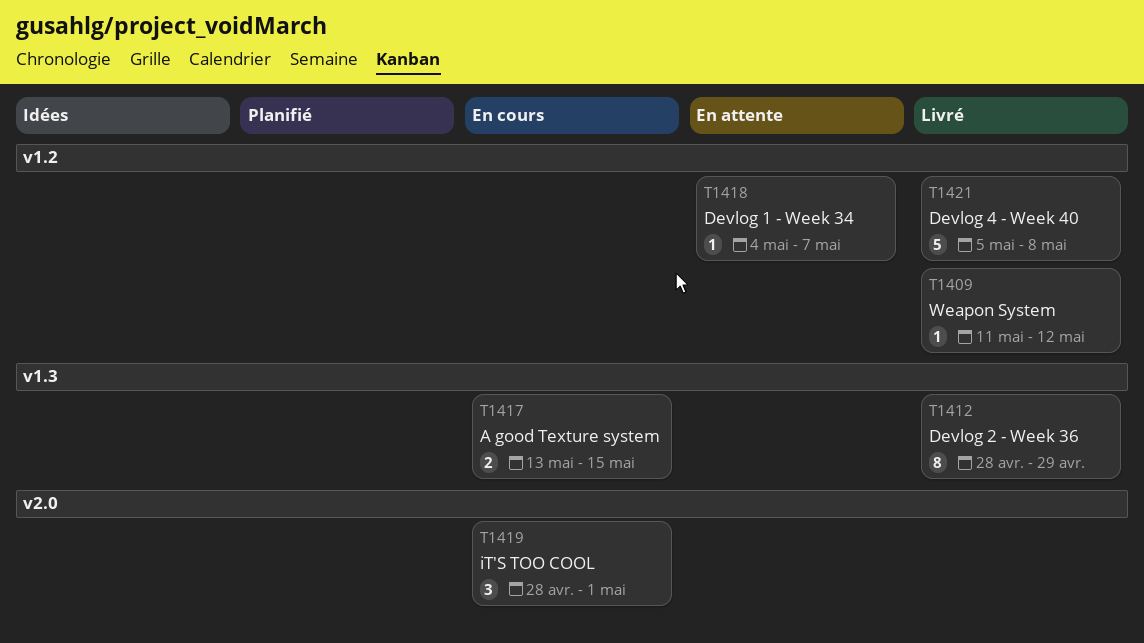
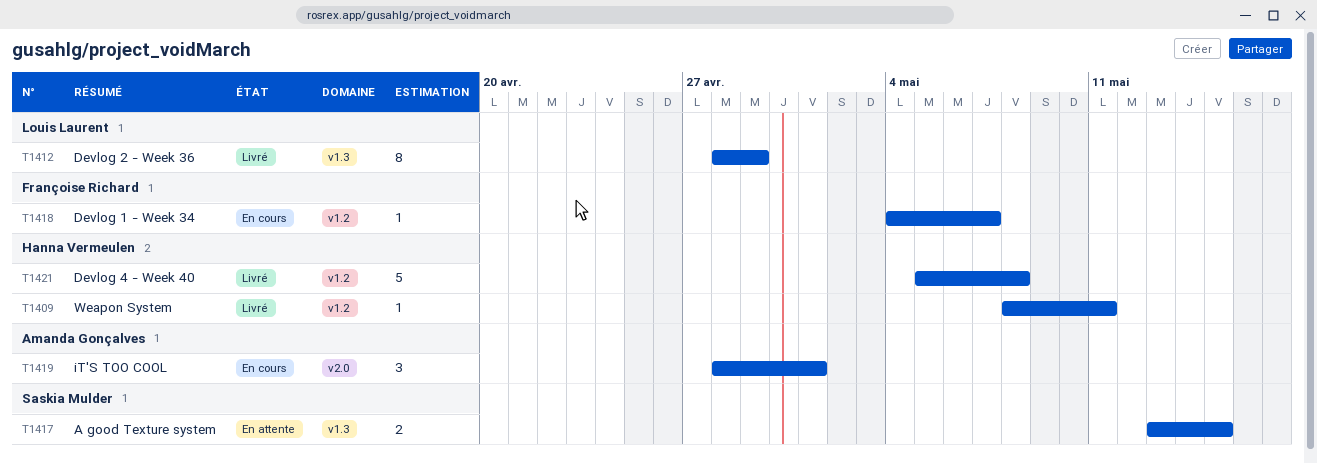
T1409, start: May 11 -> May 8
T1409, due: May 12 -> May 11
T1417, status: En cours -> En attente
T1418, status: En attente -> En cours

